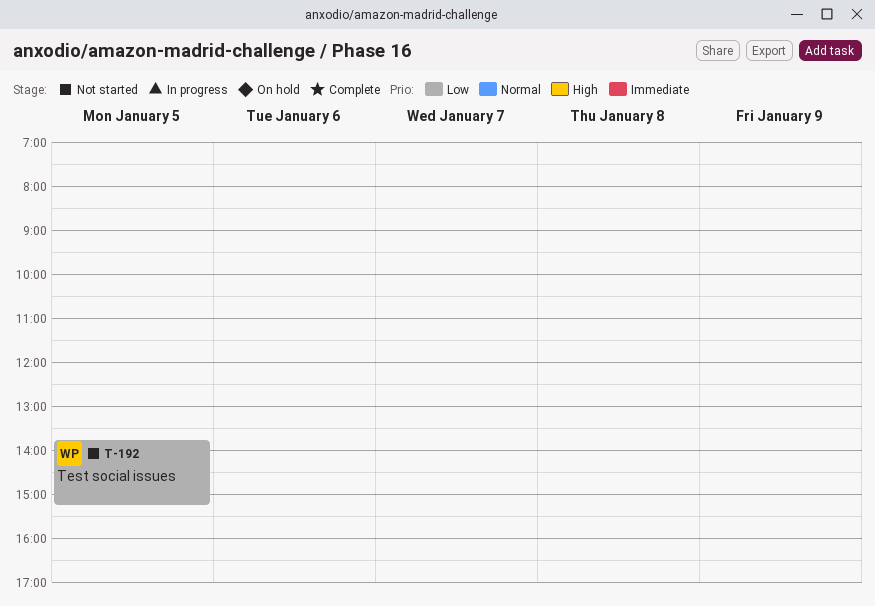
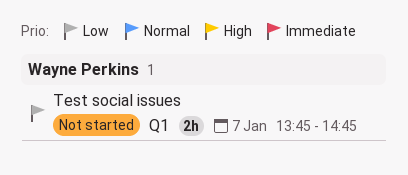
Test social issues, day: Jan 5 -> Jan 7
Test social issues, ends: 15:15 -> 14:45

